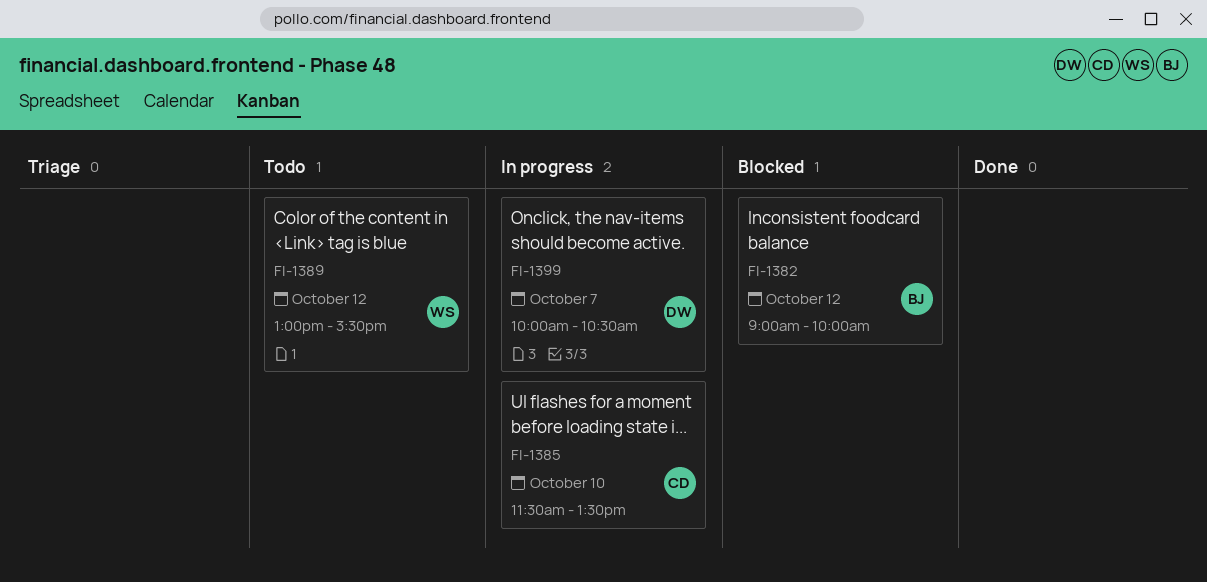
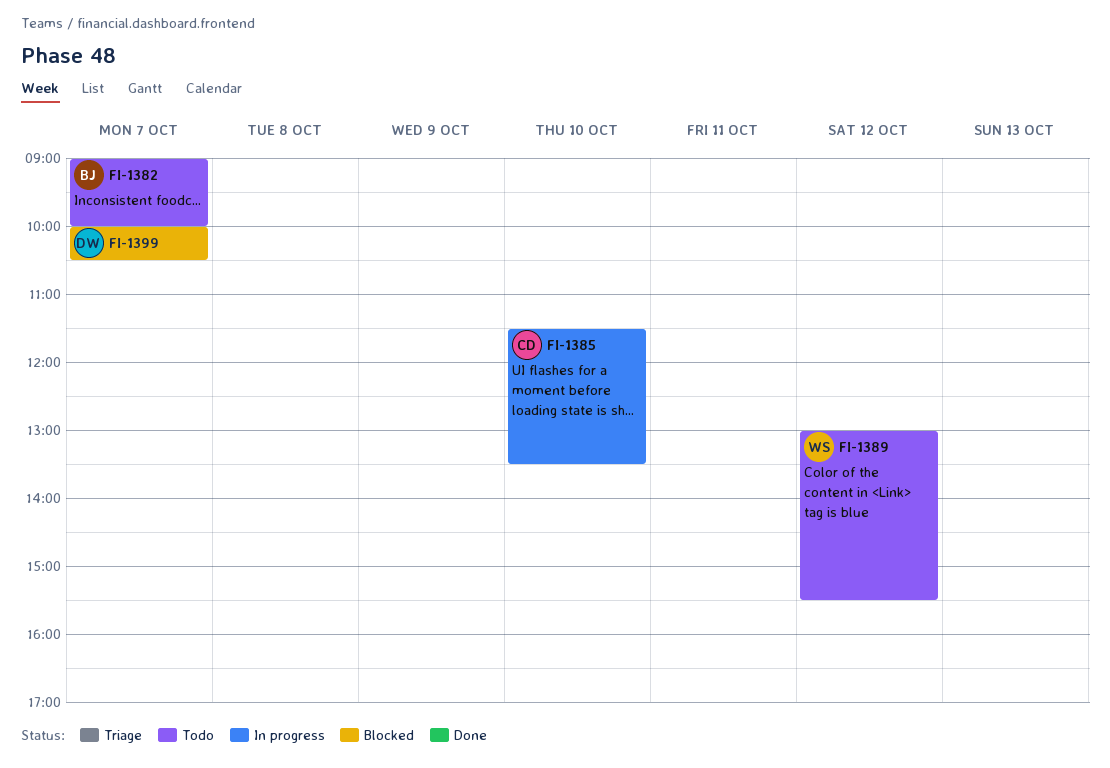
FI-1382, status: Blocked -> Todo
FI-1382, day: Oct 12 -> Oct 7
FI-1399, status: In progress -> Blocked

